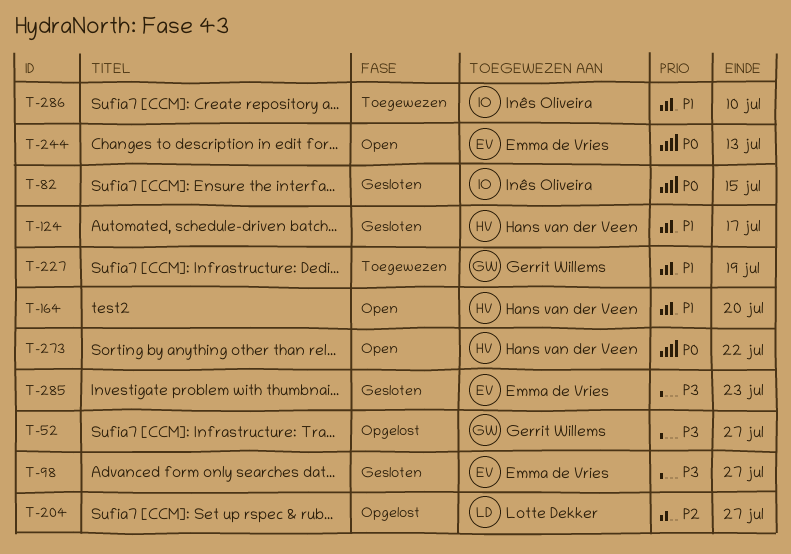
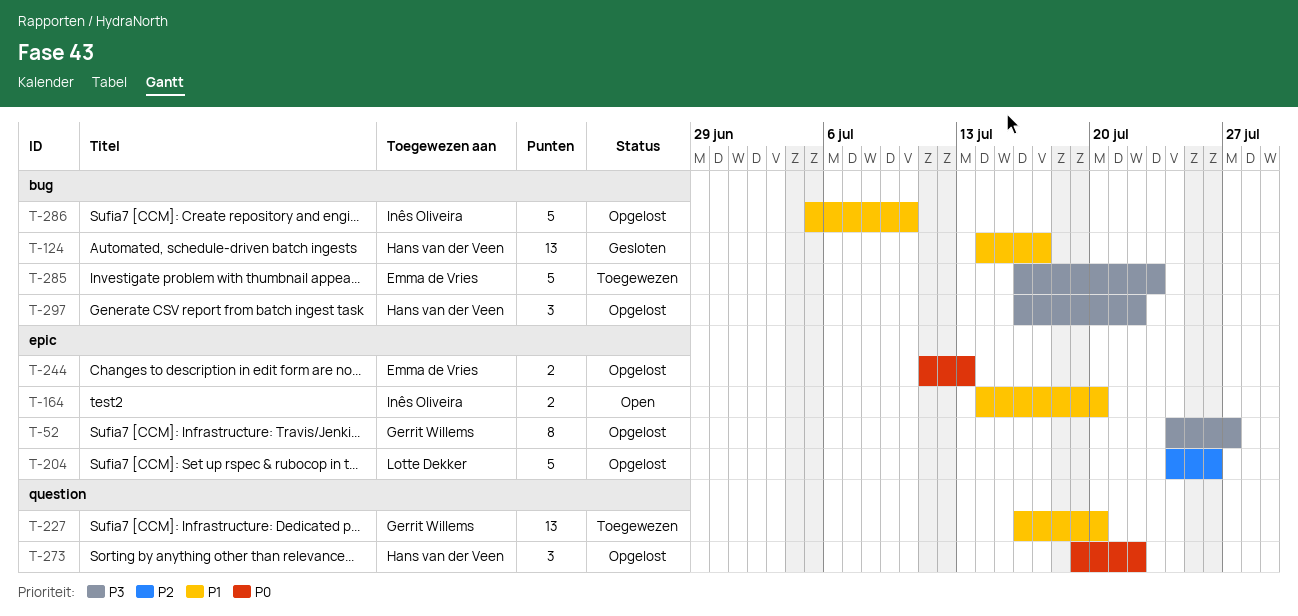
T-82: present -> none
T-98: present -> none
T-164, owner: Hans van der Veen -> Inês Oliveira
T-204, due: Jul 27 -> Jul 26
T-227, due: Jul 19 -> Jul 20
T-244, status: Open -> Opgelost
T-273, status: Open -> Opgelost
T-285, status: Gesloten -> Toegewezen
T-286, status: Toegewezen -> Opgelost
T-297: none -> present

